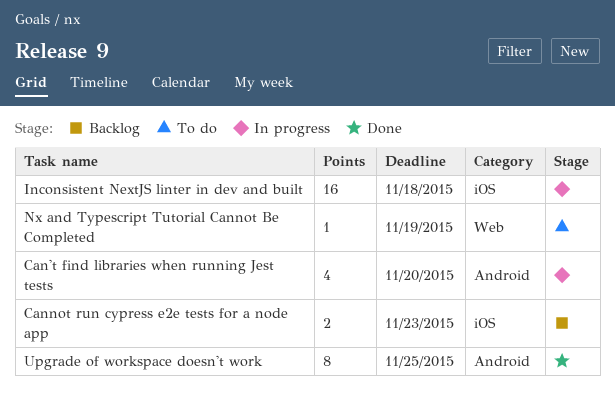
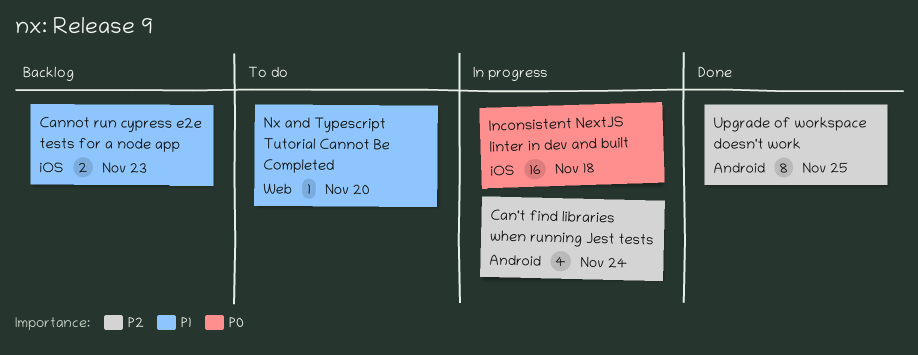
Can't find libraries when running Jest tests, due: Nov 20 -> Nov 24
Nx and Typescript Tutorial Cannot Be Completed, due: Nov 19 -> Nov 20

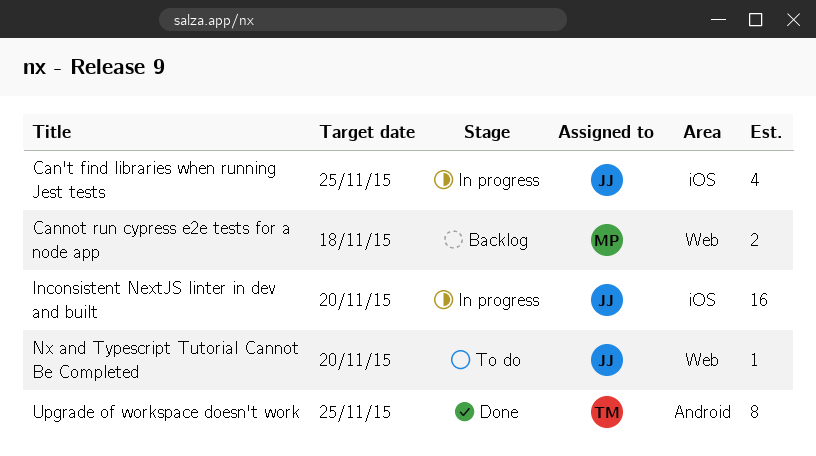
Can't find libraries when running Jest tests, label: Android -> iOS
Can't find libraries when running Jest tests, due: Nov 24 -> Nov 25
Cannot run cypress e2e tests for a node app, label: iOS -> Web
Cannot run cypress e2e tests for a node app, due: Nov 23 -> Nov 18
Inconsistent NextJS linter in dev and built, due: Nov 18 -> Nov 20

